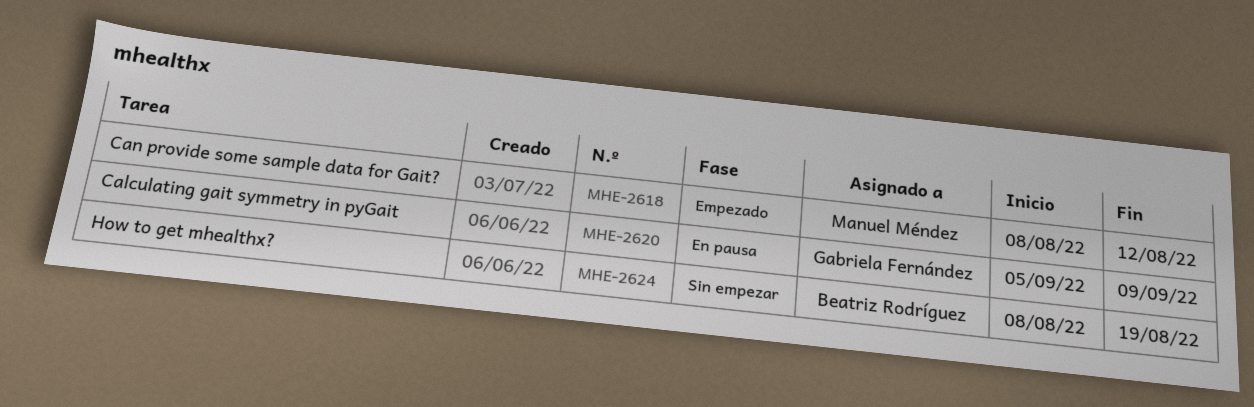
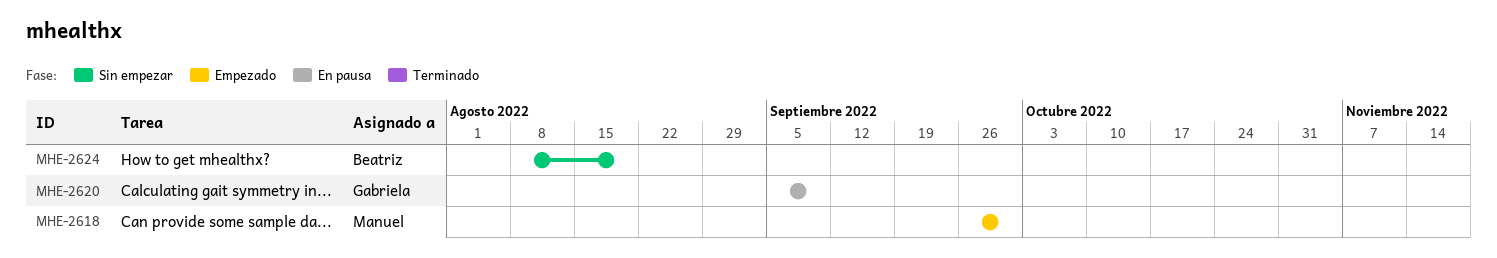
MHE-2618, start: Aug 8 -> Sep 26
MHE-2618, due: Aug 12 -> Sep 30

